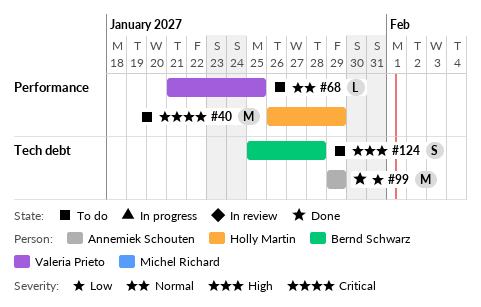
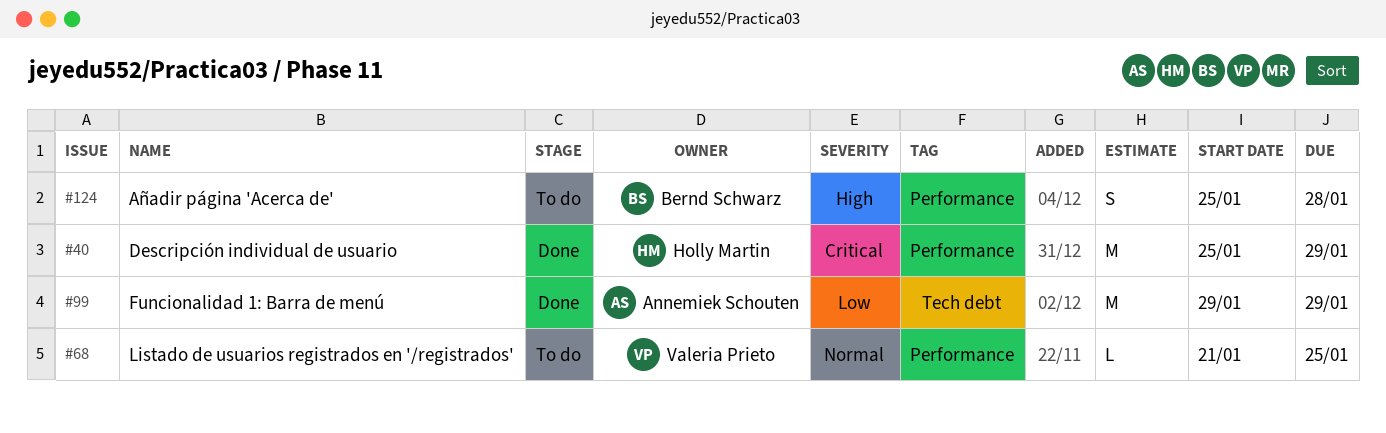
#40, status: To do -> Done
#40, start: Jan 26 -> Jan 25
#124, label: Tech debt -> Performance

